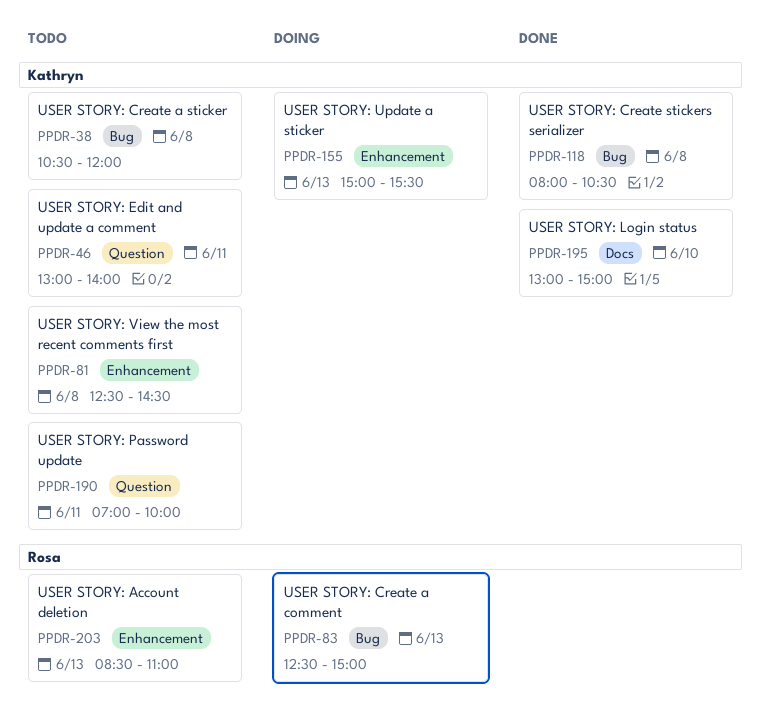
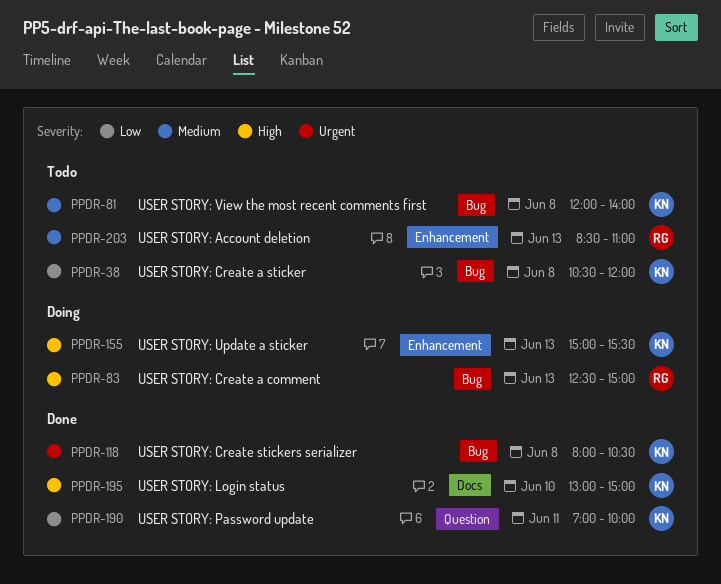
PPDR-46: present -> none
PPDR-81, label: Enhancement -> Bug
PPDR-81, begins: 12:30 -> 12:00
PPDR-81, ends: 14:30 -> 14:00
PPDR-190, status: Todo -> Done

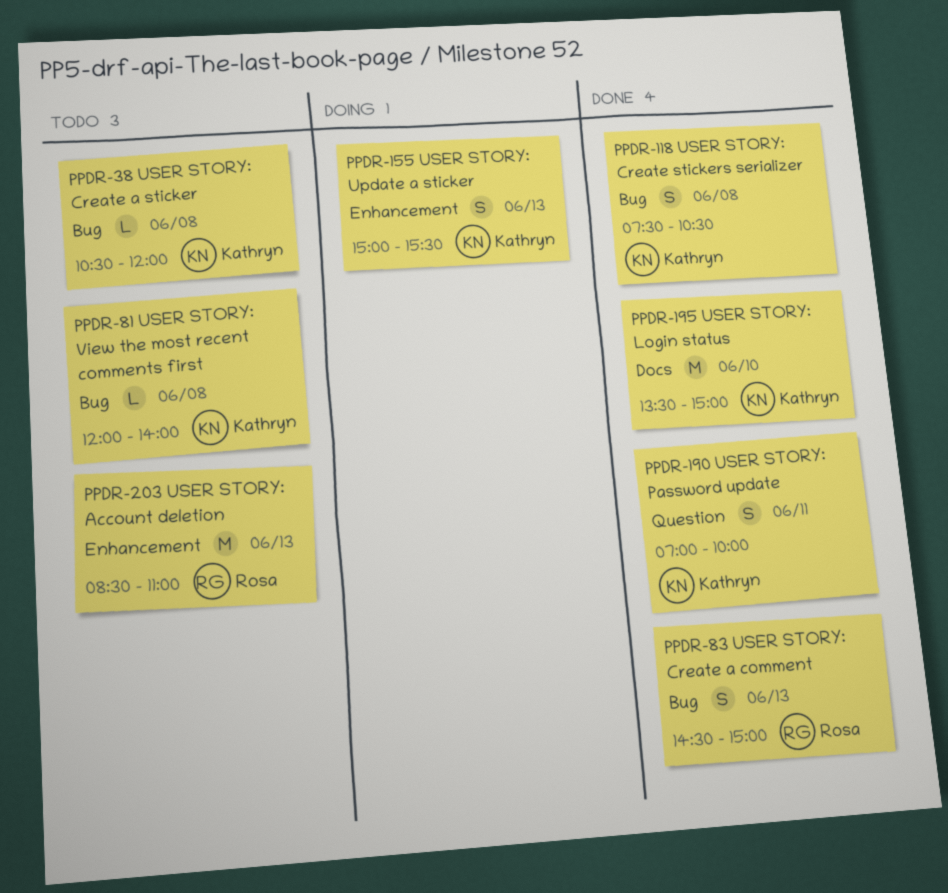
PPDR-83, status: Doing -> Done
PPDR-83, begins: 12:30 -> 14:30
PPDR-118, begins: 08:00 -> 07:30
PPDR-195, begins: 13:00 -> 13:30

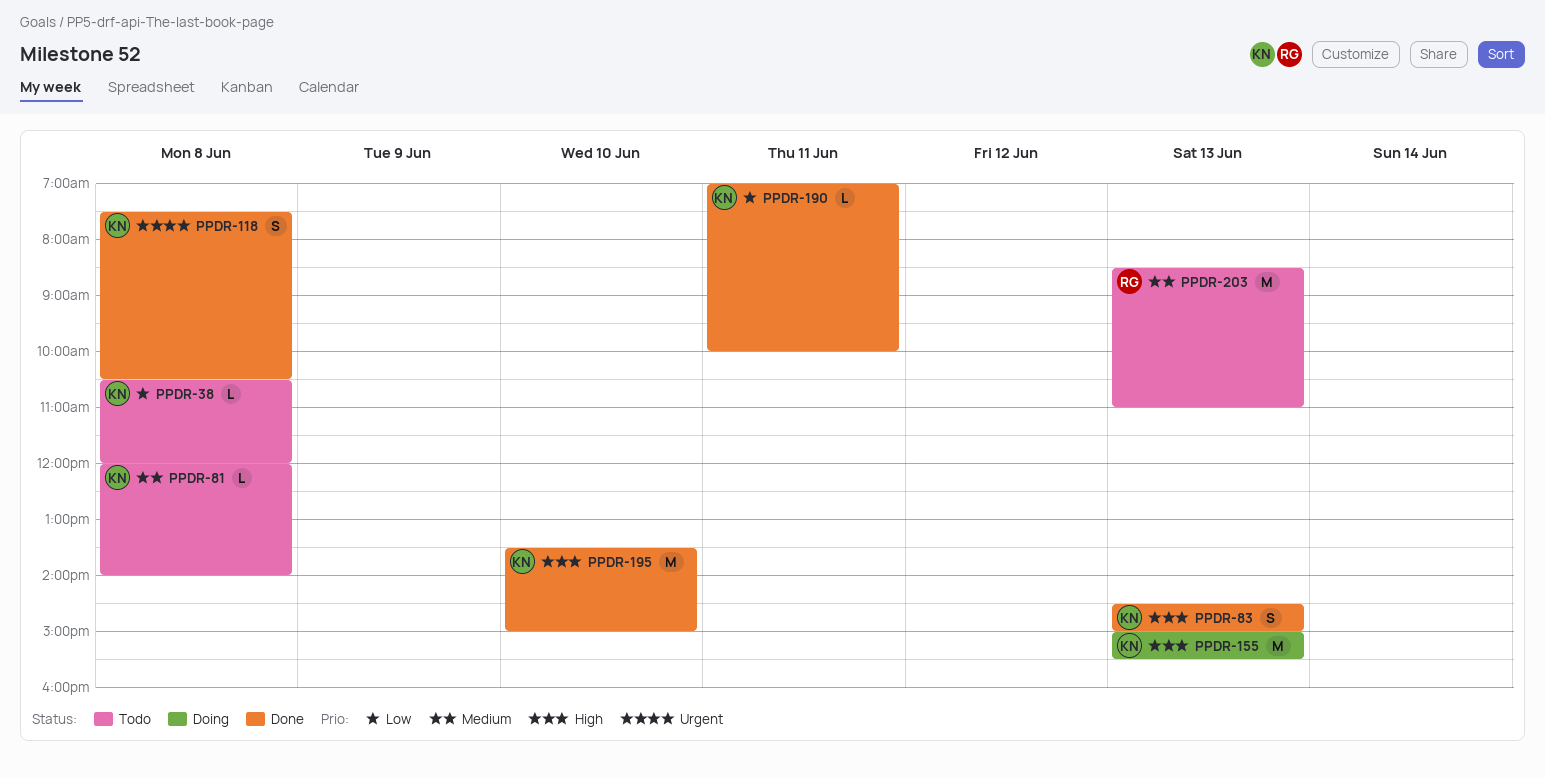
PPDR-83, owner: Rosa -> Kathryn
PPDR-155, estimate: S -> M
PPDR-190, estimate: S -> L

